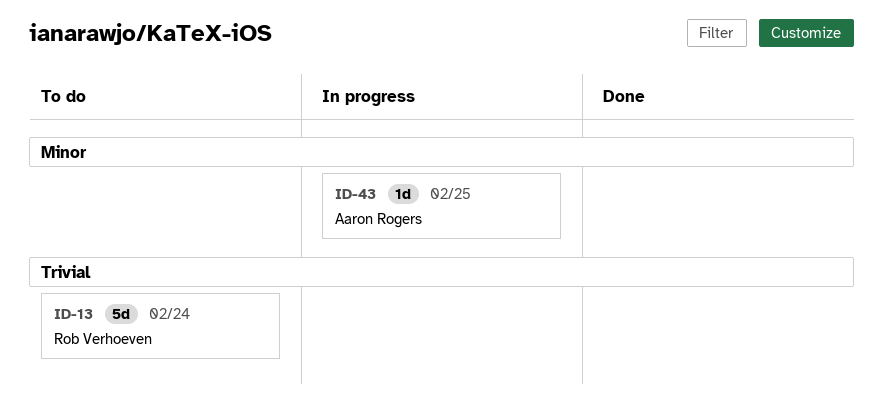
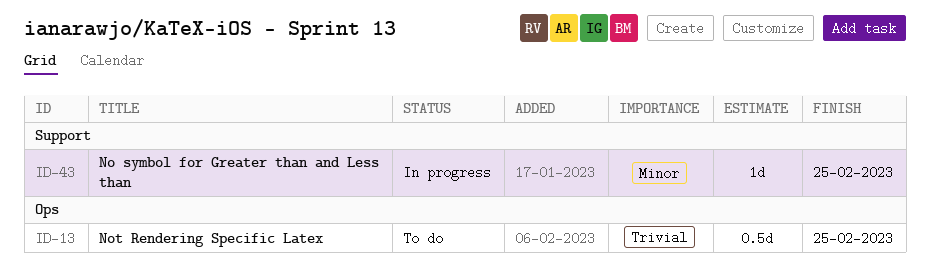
ID-13, estimate: 5d -> 0.5d
ID-13, due: Feb 24 -> Feb 25

